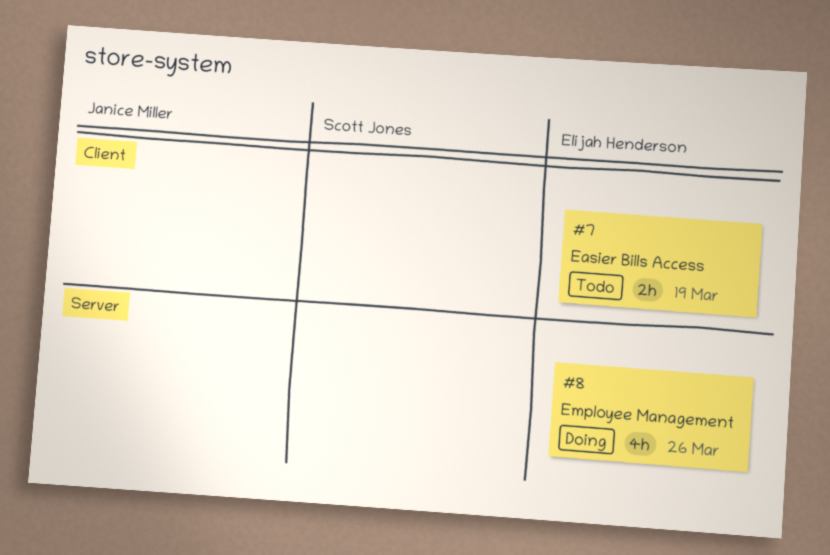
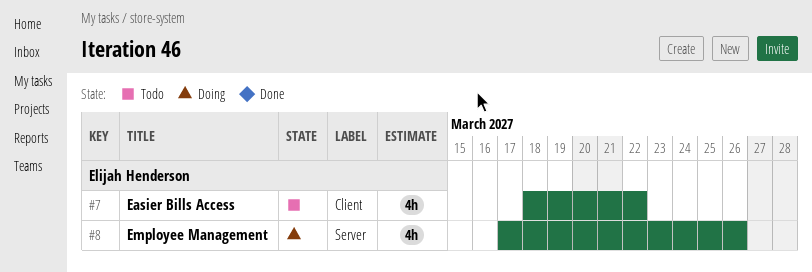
#7, estimate: 2h -> 4h
#7, due: Mar 19 -> Mar 22

